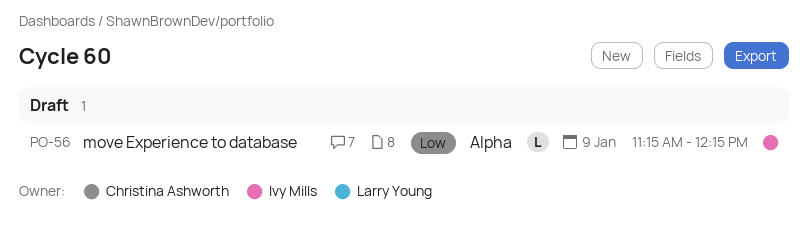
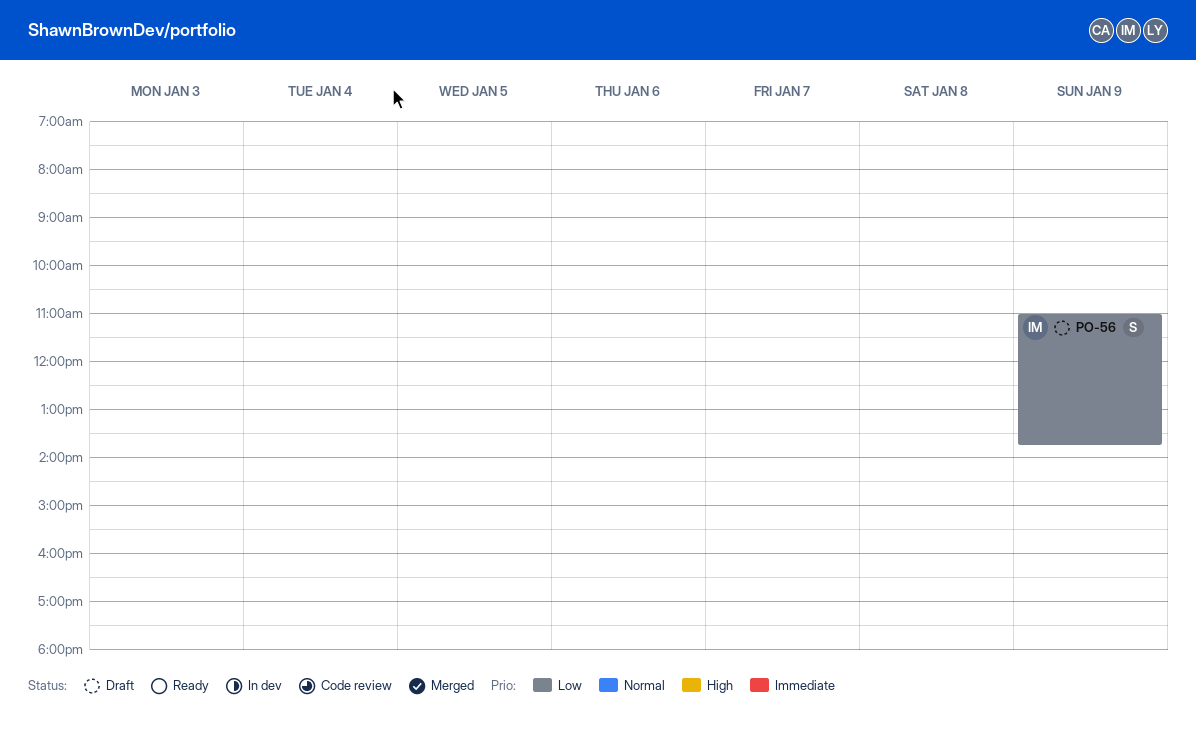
PO-56, estimate: L -> S
PO-56, begins: 11:15 -> 11:00
PO-56, ends: 12:15 -> 13:45

